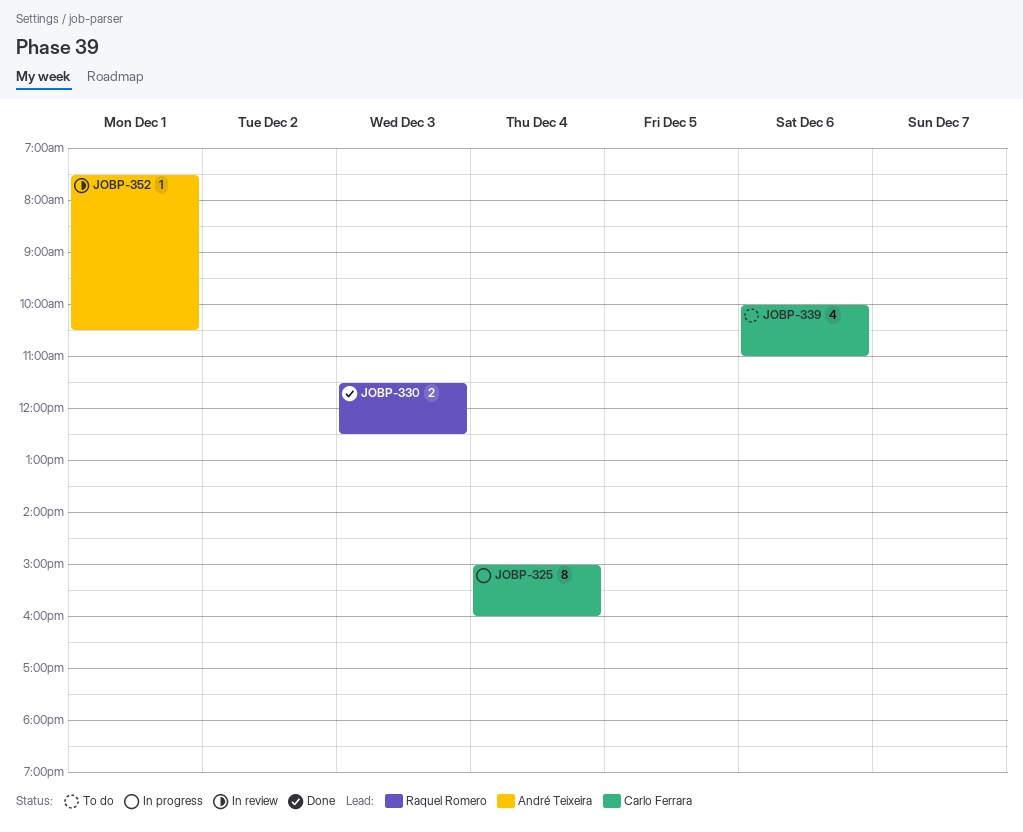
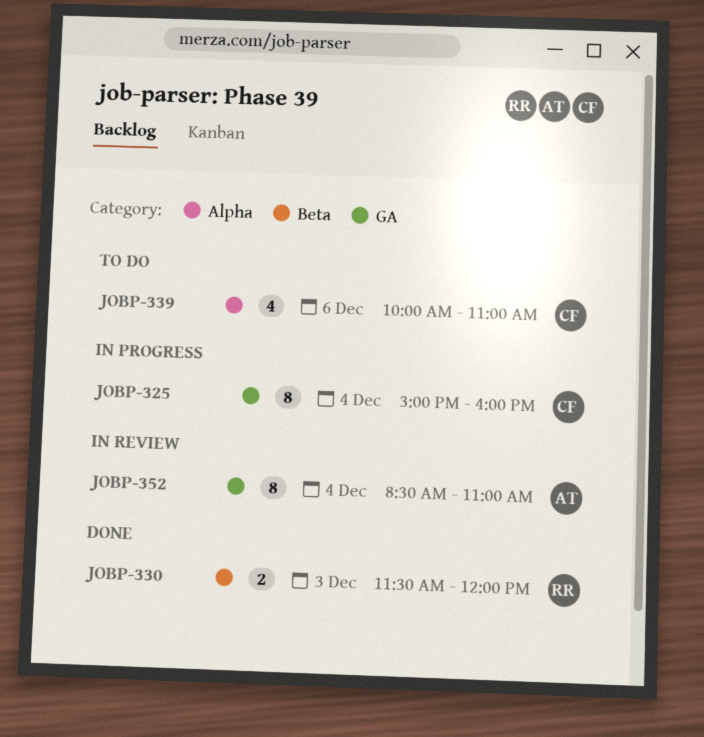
JOBP-330, ends: 12:30 -> 12:00
JOBP-352, estimate: 1 -> 8
JOBP-352, day: Dec 1 -> Dec 4
JOBP-352, begins: 07:30 -> 08:30
JOBP-352, ends: 10:30 -> 11:00

